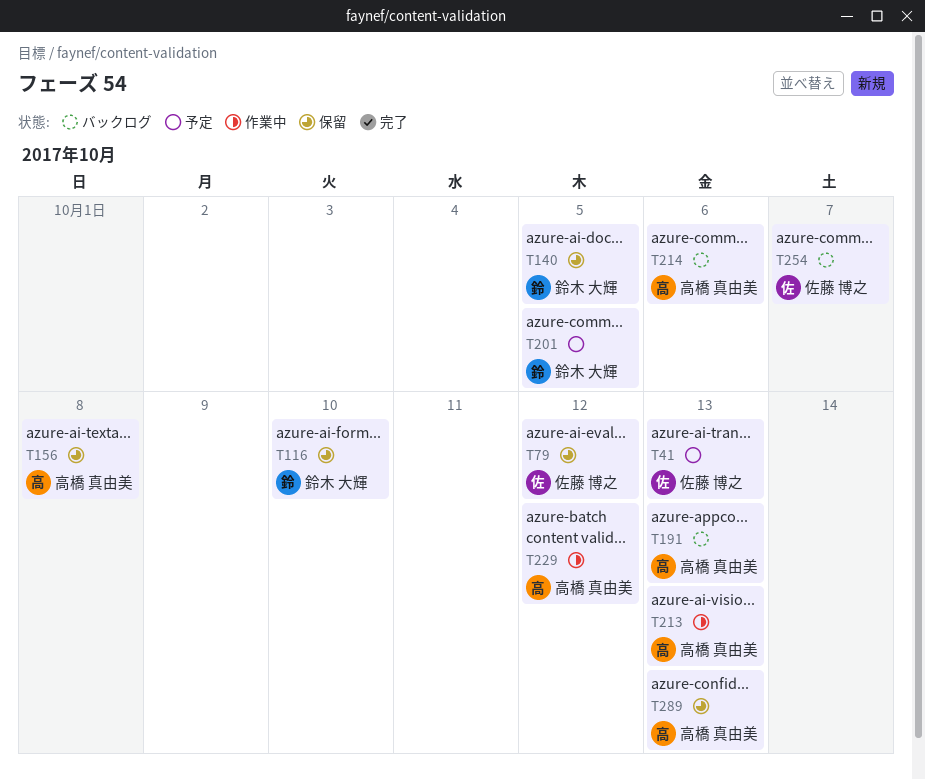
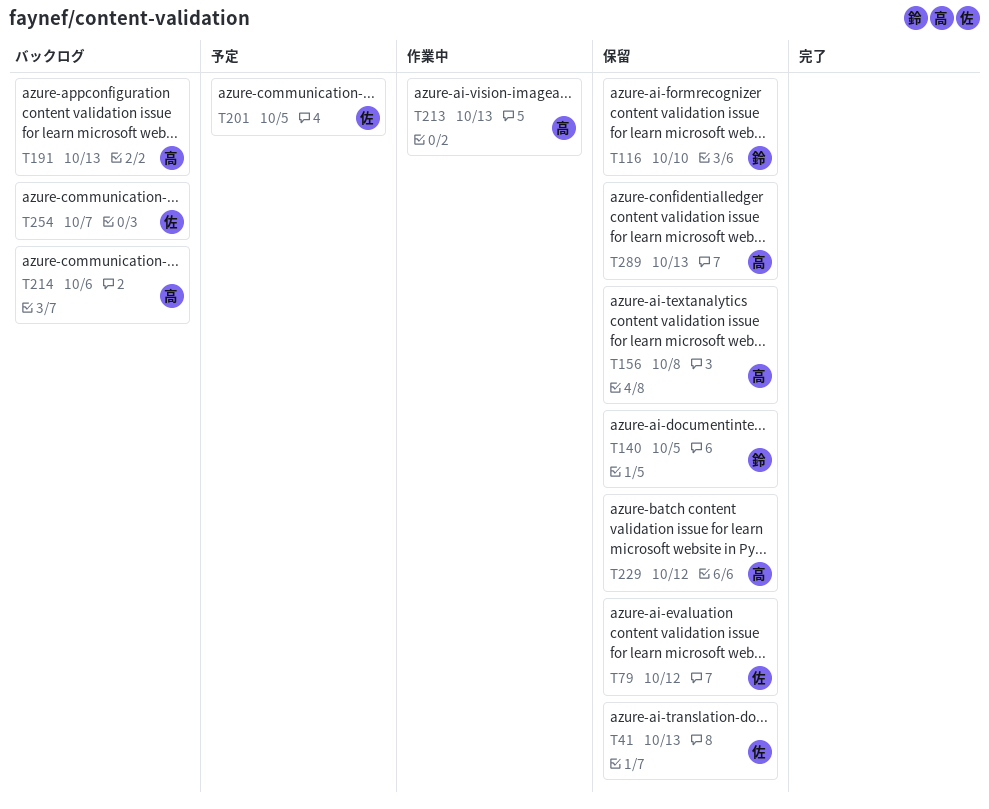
T41, status: 予定 -> 保留
T201, owner: 鈴木 大輝 -> 佐藤 博之
T229, status: 作業中 -> 保留

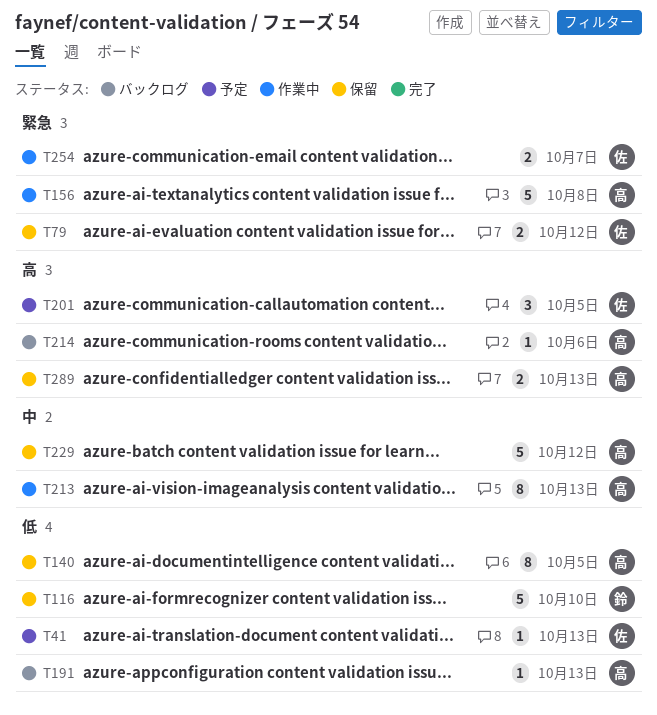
T41, status: 保留 -> 予定
T140, owner: 鈴 -> 高
T156, status: 保留 -> 作業中
T254, status: バックログ -> 作業中

